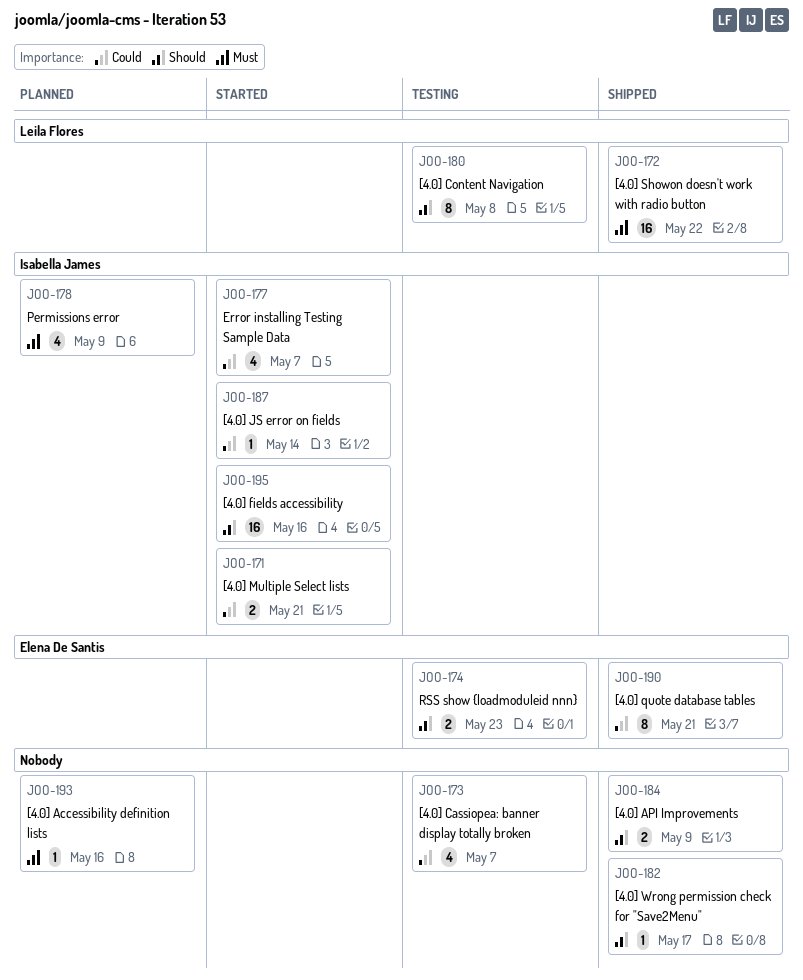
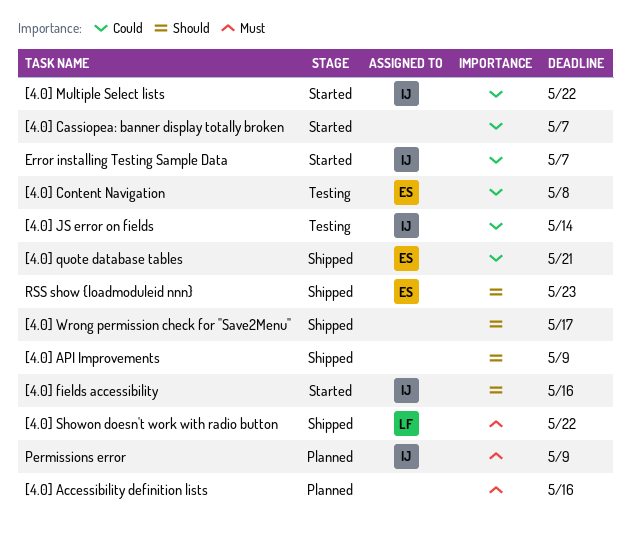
[4.0] Cassiopea: banner display totally broken, status: Testing -> Started
[4.0] Content Navigation, owner: Leila Flores -> Elena De Santis
[4.0] Content Navigation, priority: Should -> Could
[4.0] JS error on fields, status: Started -> Testing
[4.0] Multiple Select lists, due: May 21 -> May 22
RSS show {loadmoduleid nnn}, status: Testing -> Shipped

